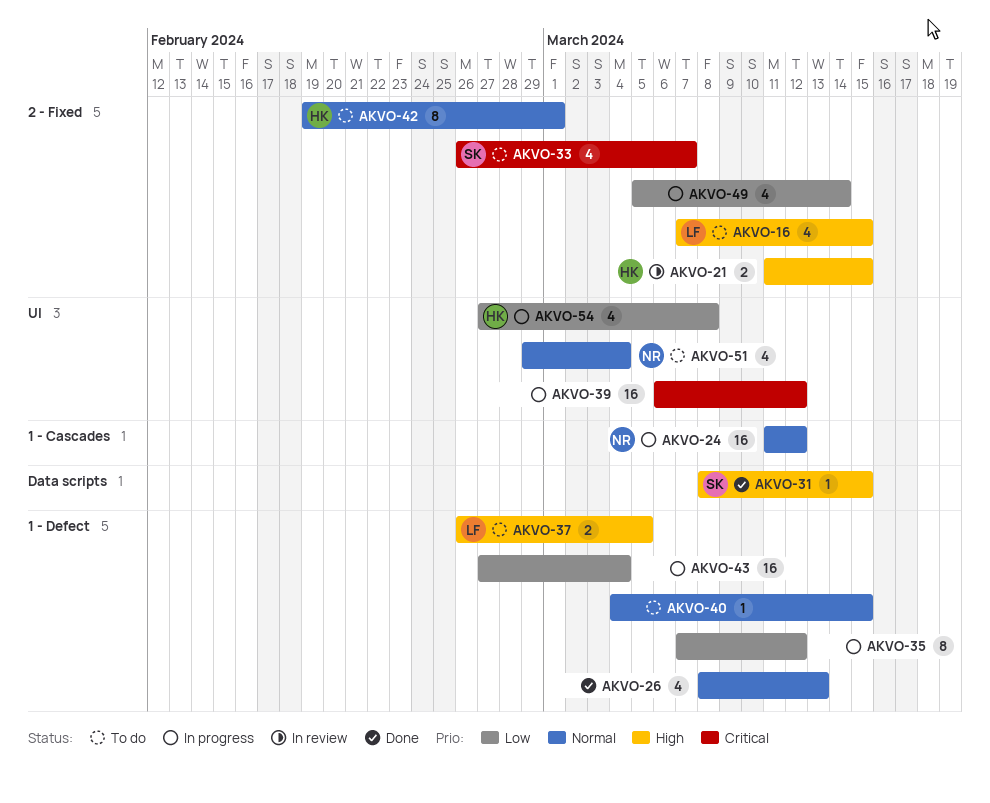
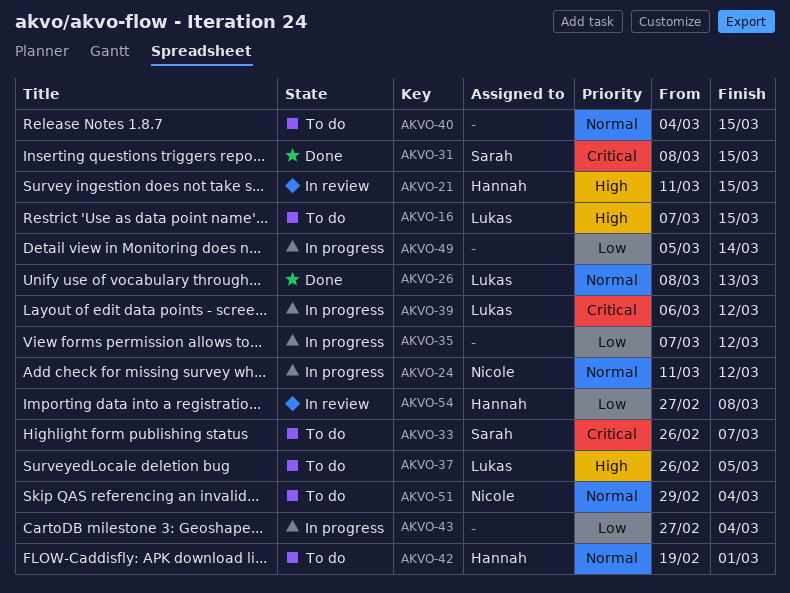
AKVO-26, owner: none -> Lukas
AKVO-31, priority: High -> Critical
AKVO-39, owner: none -> Lukas
AKVO-54, status: In progress -> In review

